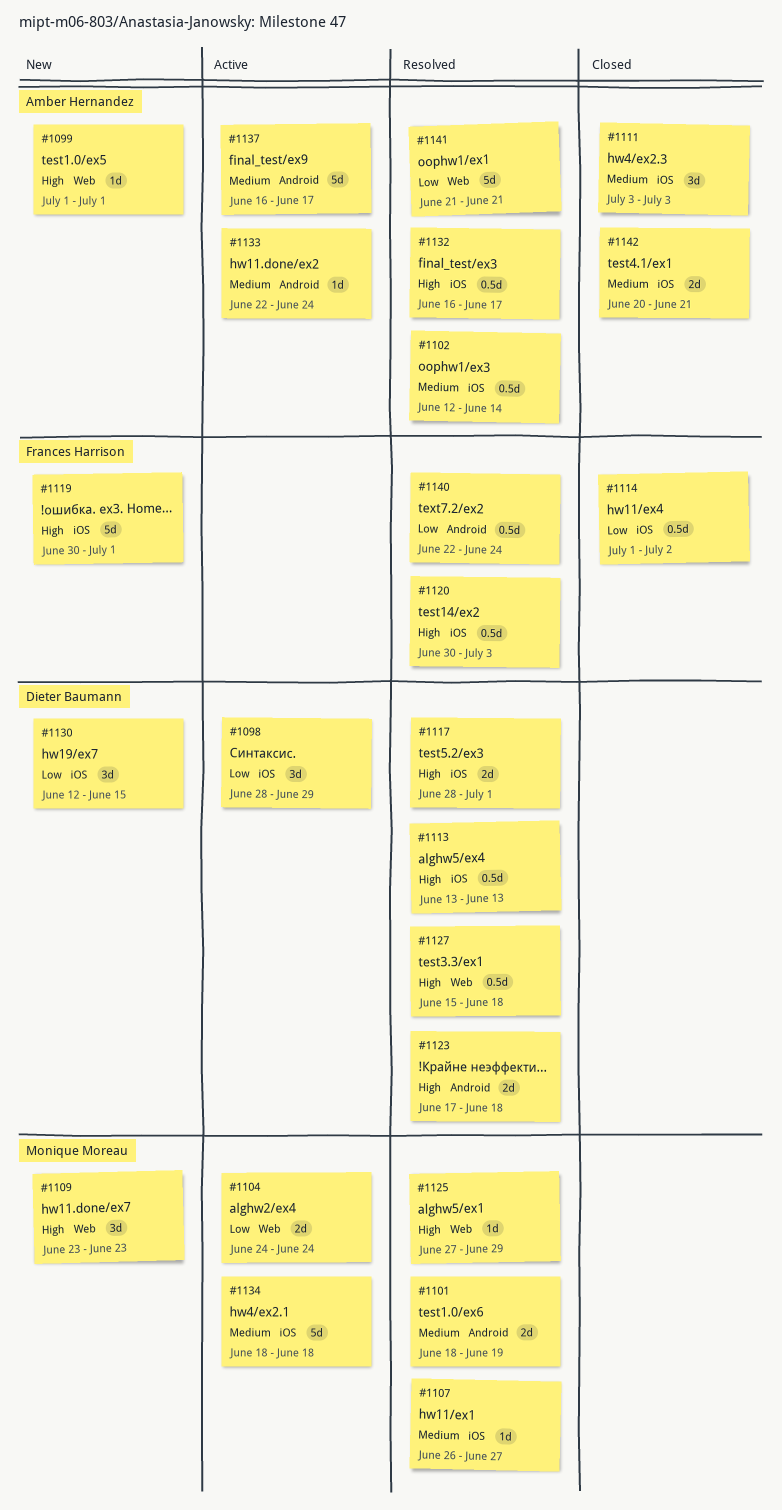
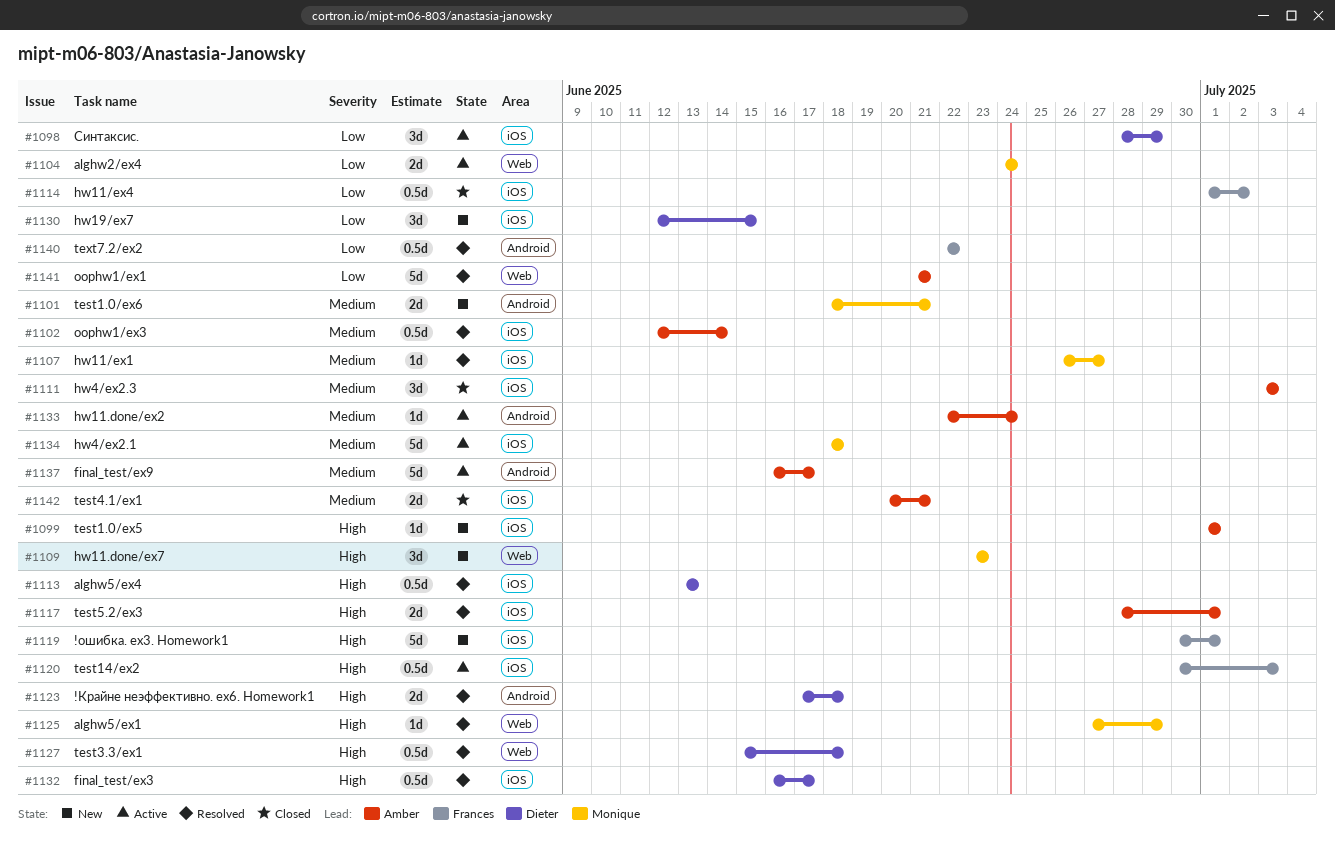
#1099, label: Web -> iOS
#1101, status: Resolved -> New
#1101, due: Jun 19 -> Jun 21
#1117, owner: Dieter Baumann -> Amber Hernandez
#1120, status: Resolved -> Active
#1132, owner: Amber Hernandez -> Dieter Baumann
#1140, due: Jun 24 -> Jun 22

